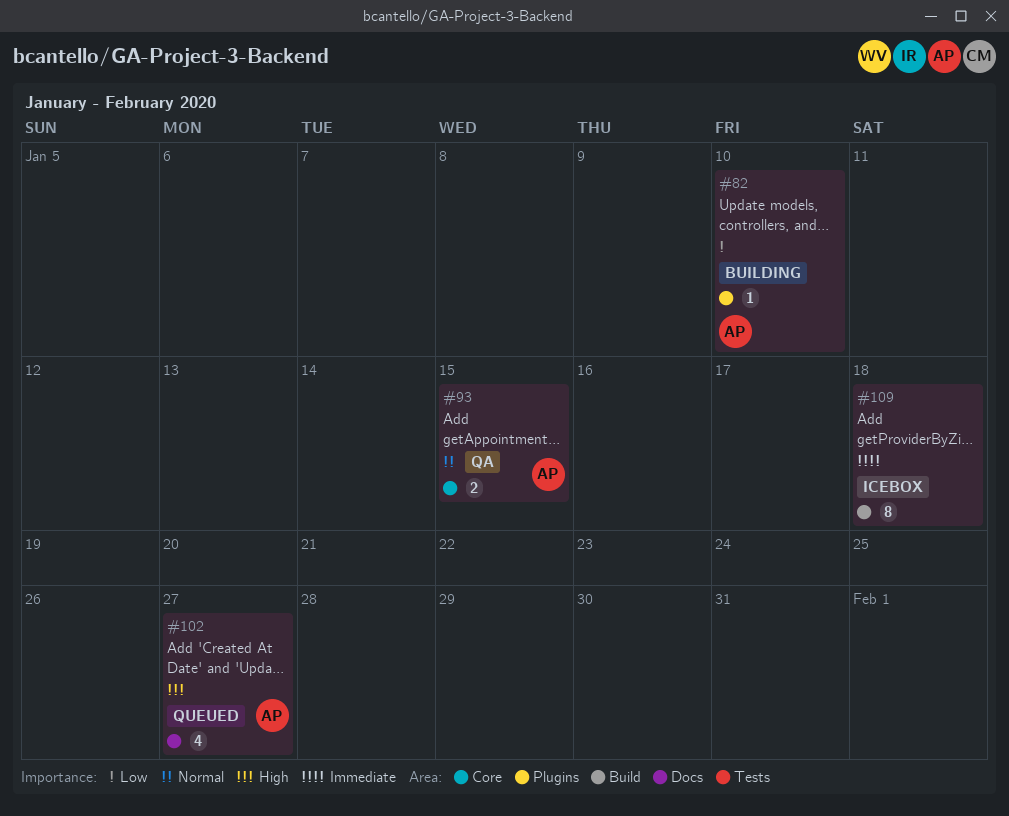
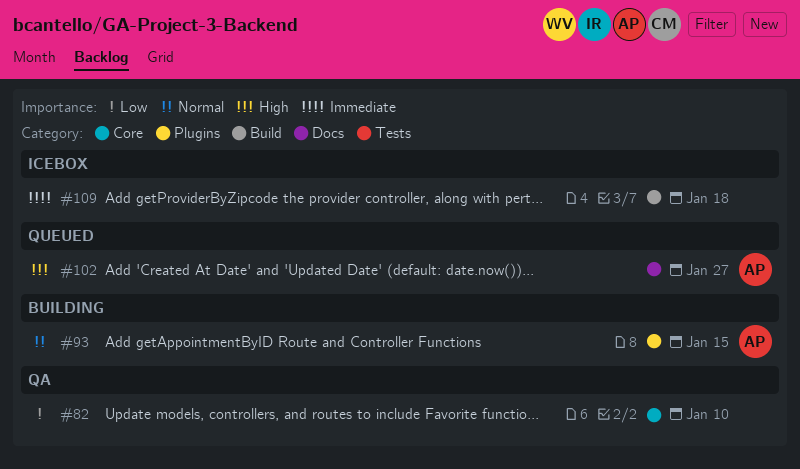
#82, status: Building -> QA
#82, owner: AP -> none
#82, label: Plugins -> Core
#93, status: QA -> Building
#93, label: Core -> Plugins

